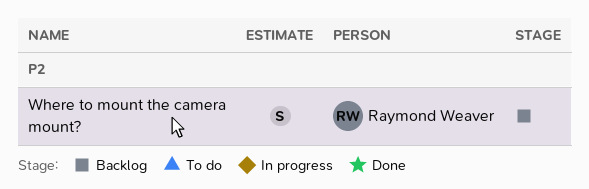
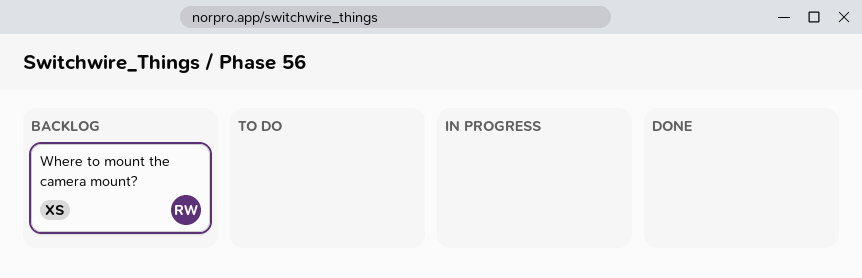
Where to mount the camera mount?, estimate: S -> XS

